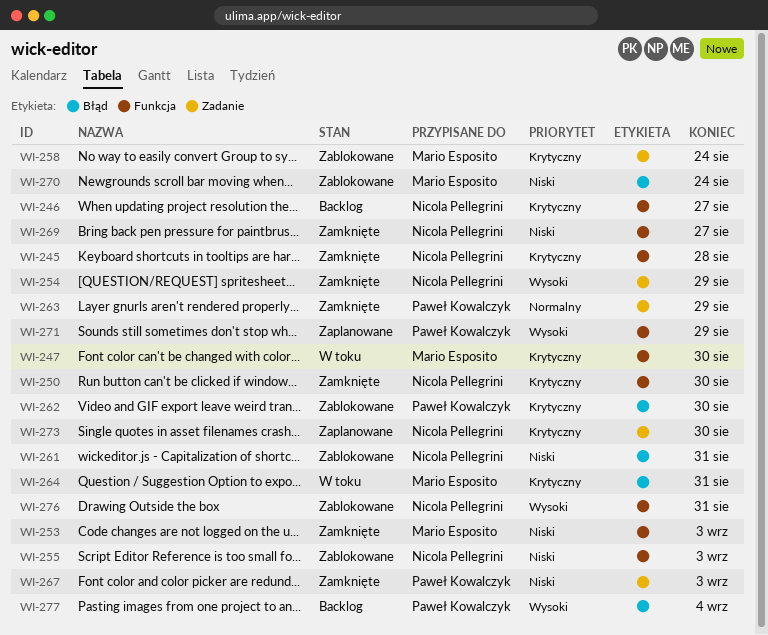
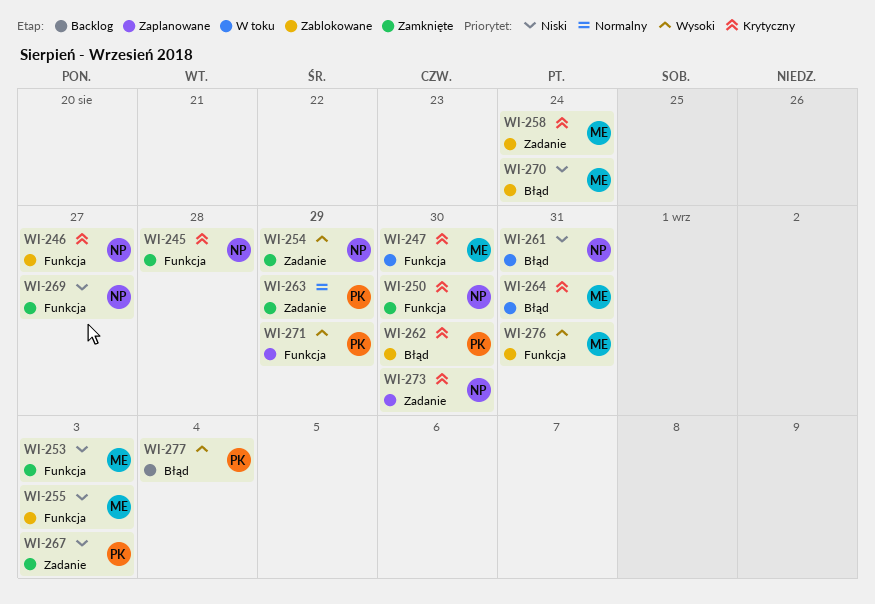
WI-246, status: Backlog -> Zablokowane
WI-255, owner: Nicola Pellegrini -> Mario Esposito
WI-261, status: Zablokowane -> W toku
WI-276, owner: Nicola Pellegrini -> Mario Esposito

